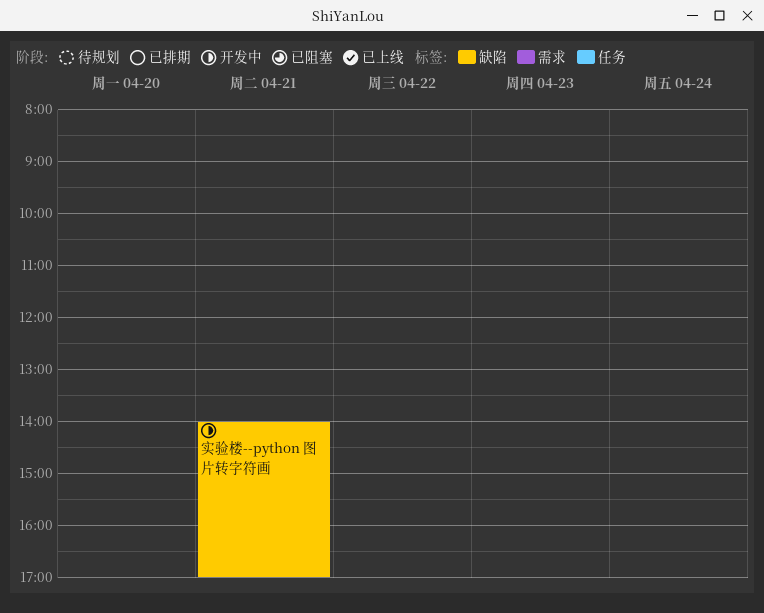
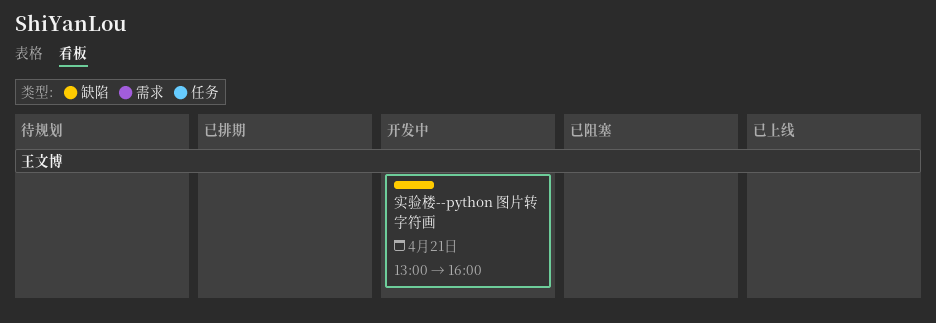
实验楼--python 图片转字符画, begins: 14:00 -> 13:00
实验楼--python 图片转字符画, ends: 17:00 -> 16:00

